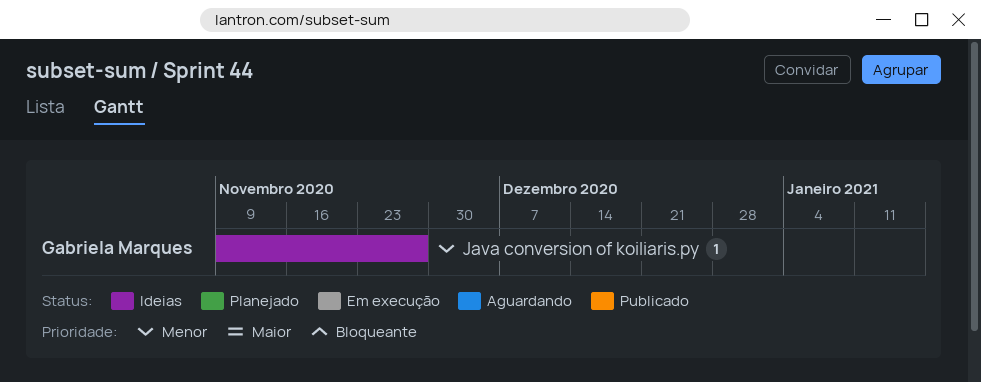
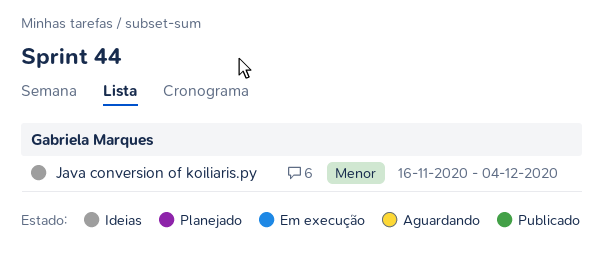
Java conversion of koiliaris.py, start: Nov 9 -> Nov 16
Java conversion of koiliaris.py, due: Nov 27 -> Dec 4

